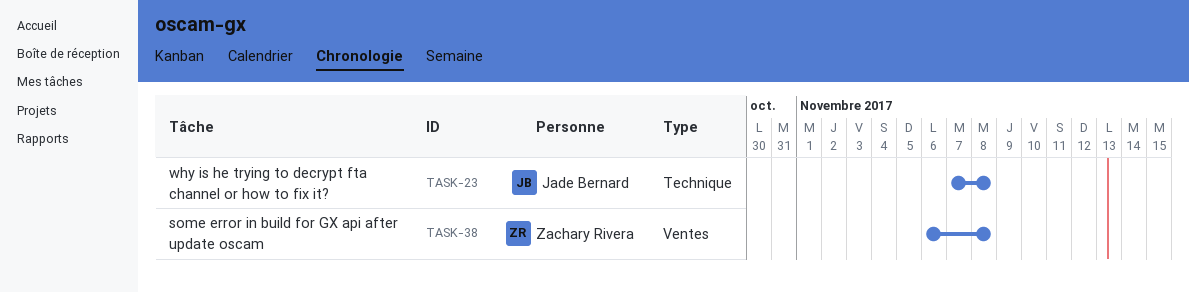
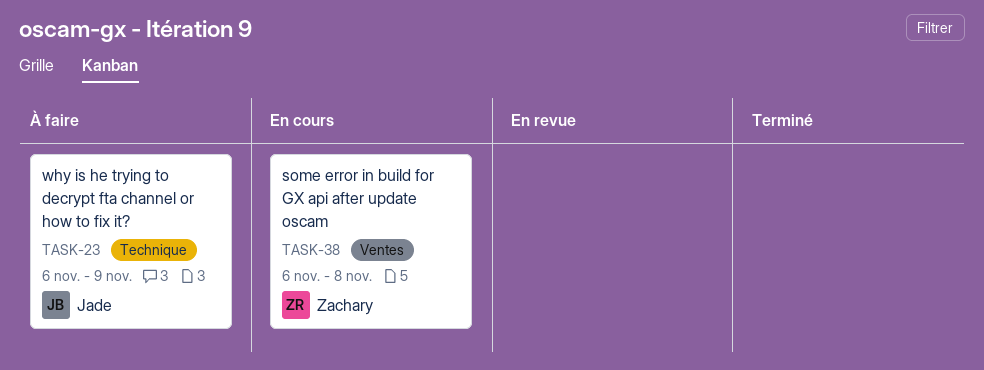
TASK-23, start: Nov 7 -> Nov 6
TASK-23, due: Nov 8 -> Nov 9

